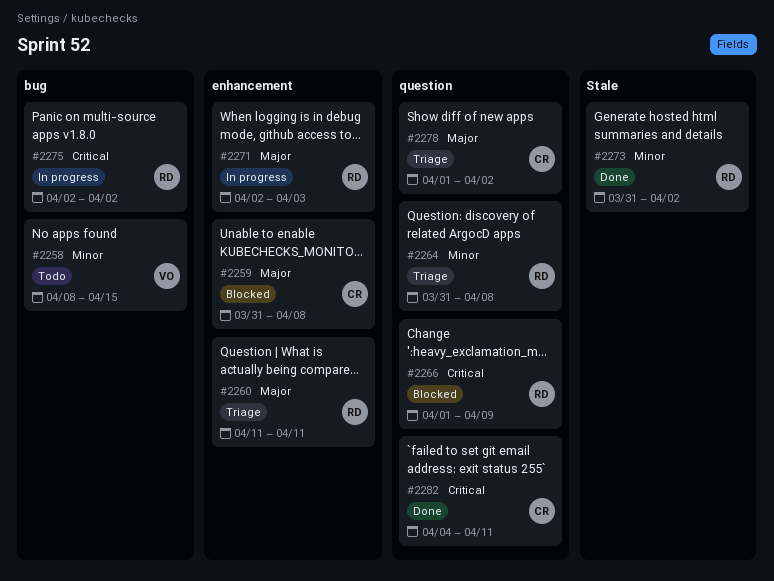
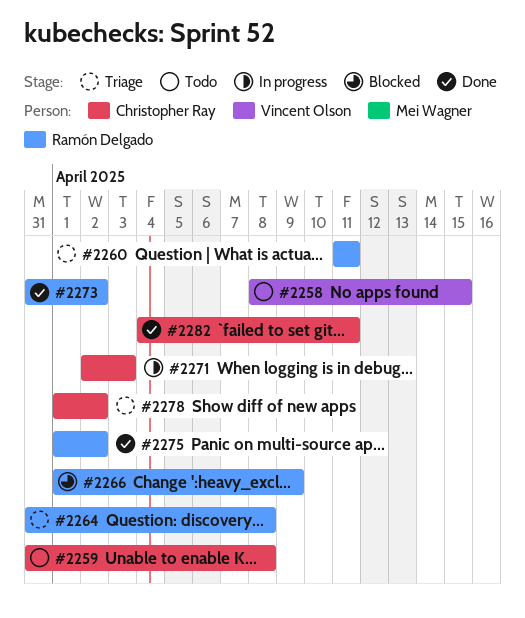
#2259, status: Blocked -> Todo
#2271, owner: Ramón Delgado -> Christopher Ray
#2275, status: In progress -> Done
#2275, start: Apr 2 -> Apr 1

